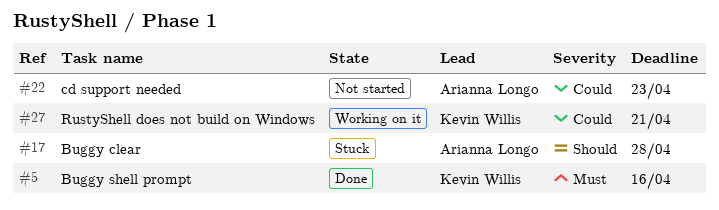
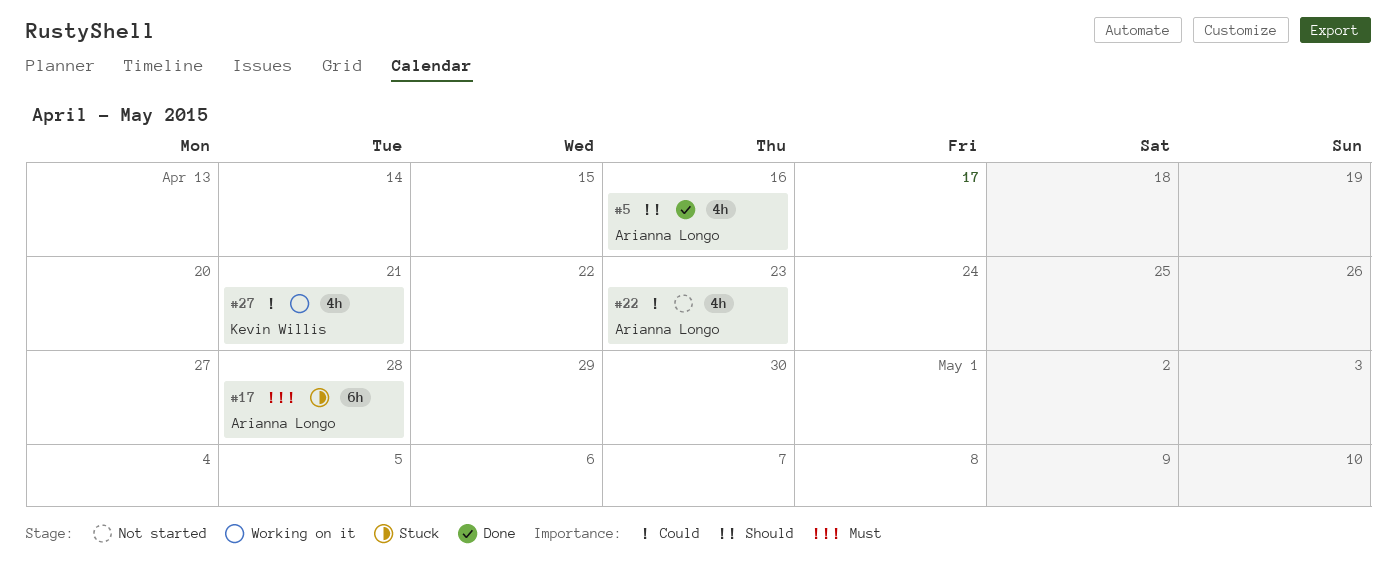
#5, owner: Kevin Willis -> Arianna Longo
#5, priority: Must -> Should
#17, priority: Should -> Must

